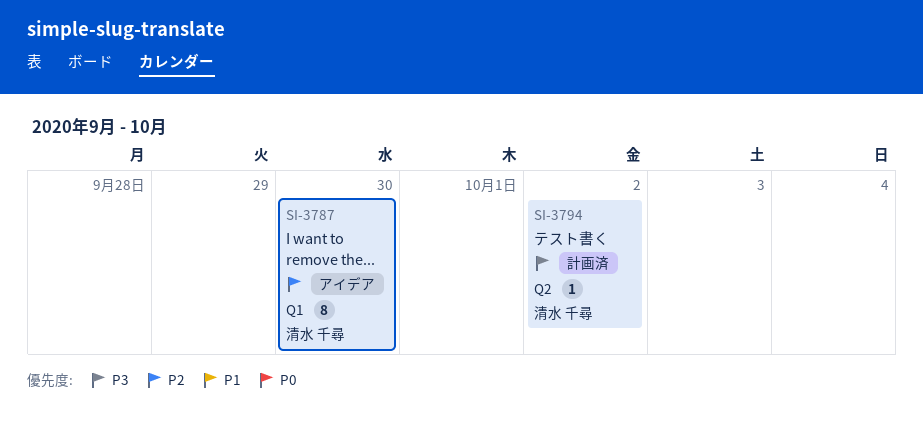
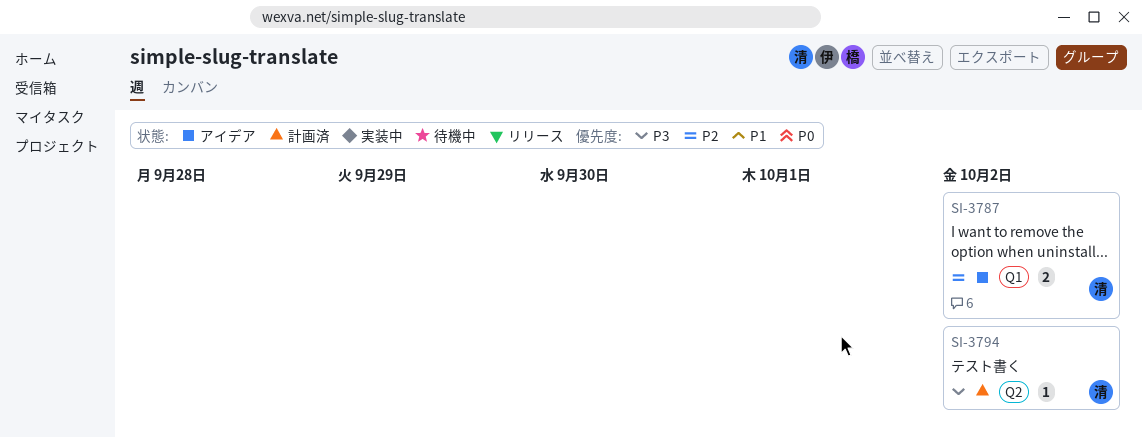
SI-3787, estimate: 8 -> 2
SI-3787, due: Sep 30 -> Oct 2

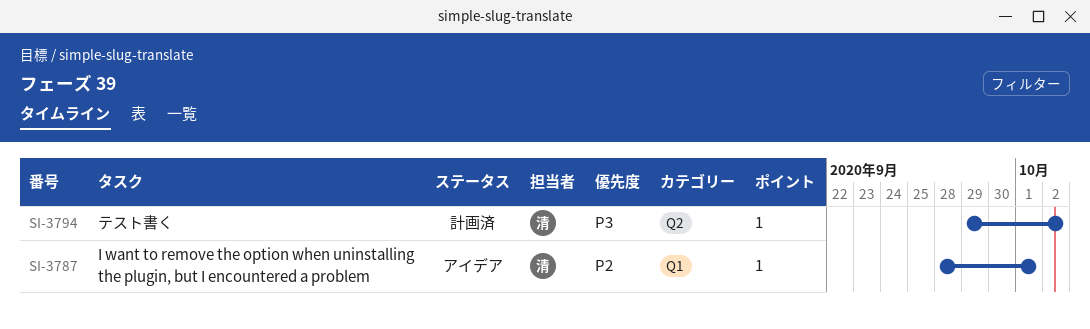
SI-3787, estimate: 2 -> 1
SI-3787, due: Oct 2 -> Oct 1

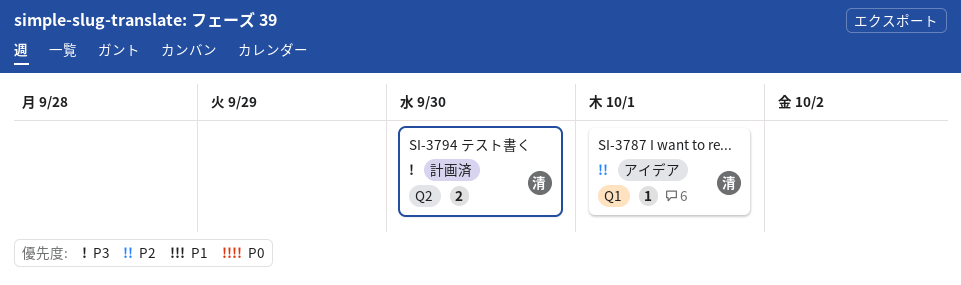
SI-3794, estimate: 1 -> 2
SI-3794, due: Oct 2 -> Sep 30

